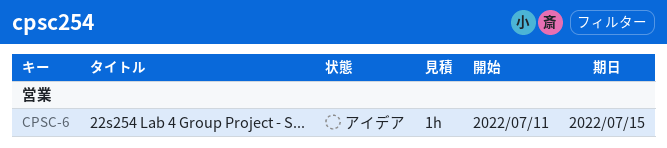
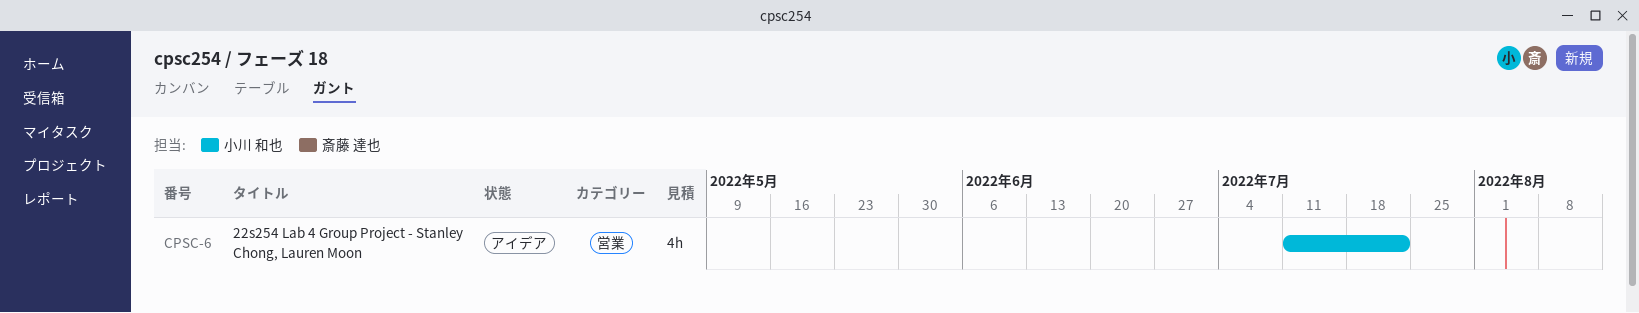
CPSC-6, estimate: 1h -> 4h
CPSC-6, due: Jul 15 -> Jul 22

